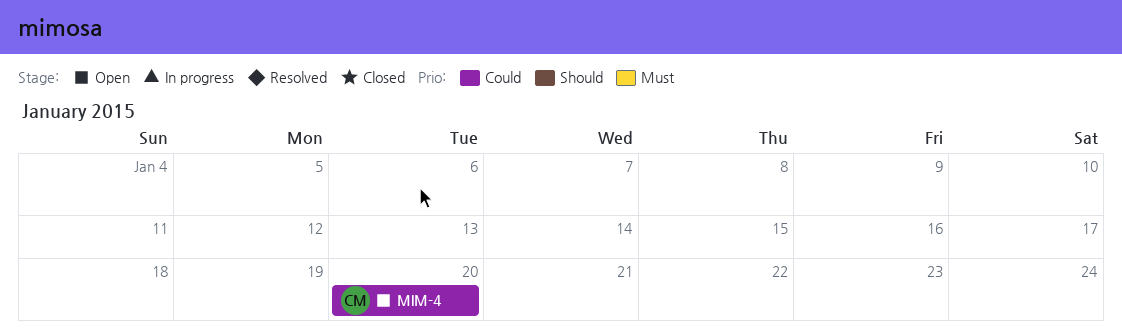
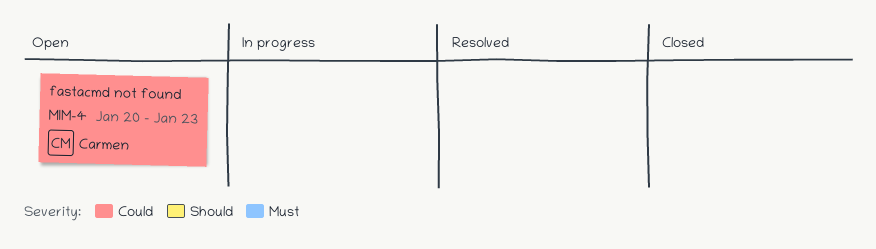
MIM-4, due: Jan 20 -> Jan 23

